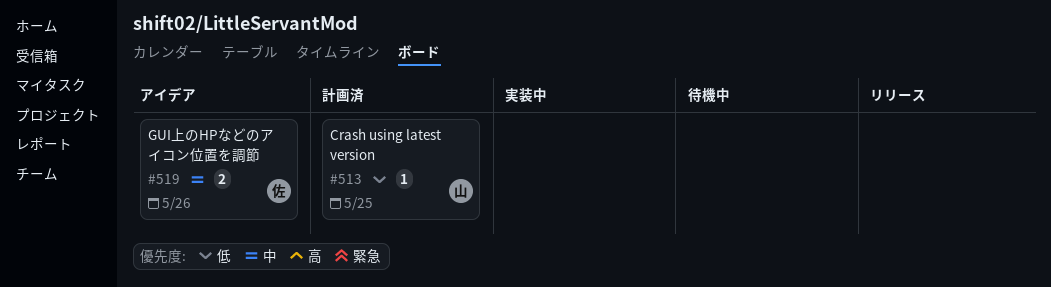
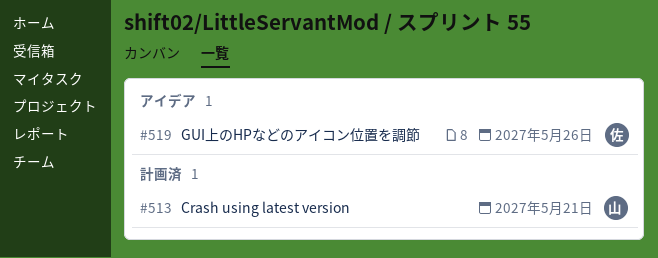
#513, due: May 25 -> May 21

